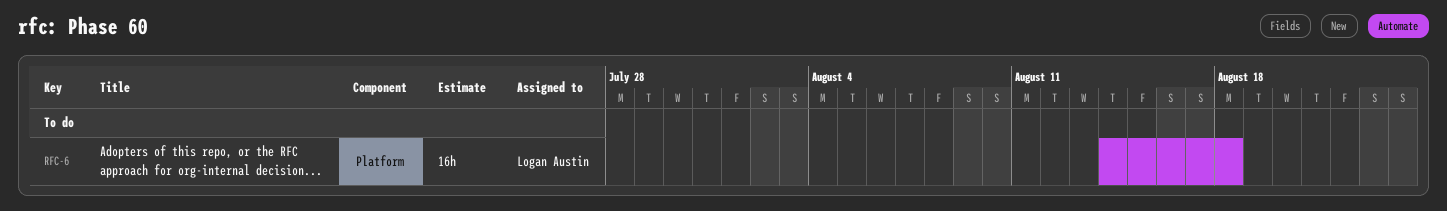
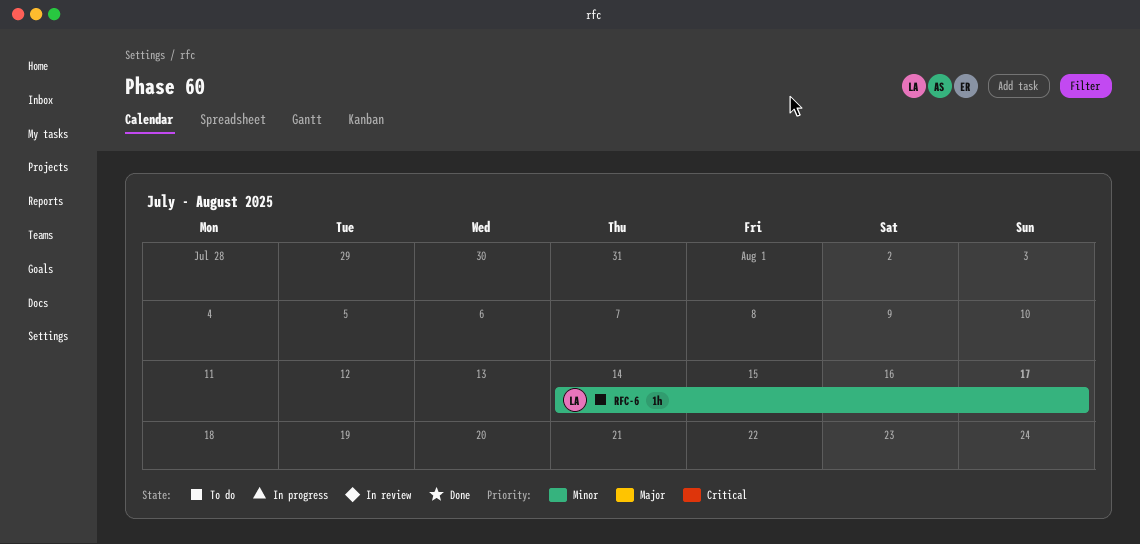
RFC-6, estimate: 16h -> 1h
RFC-6, due: Aug 18 -> Aug 17

